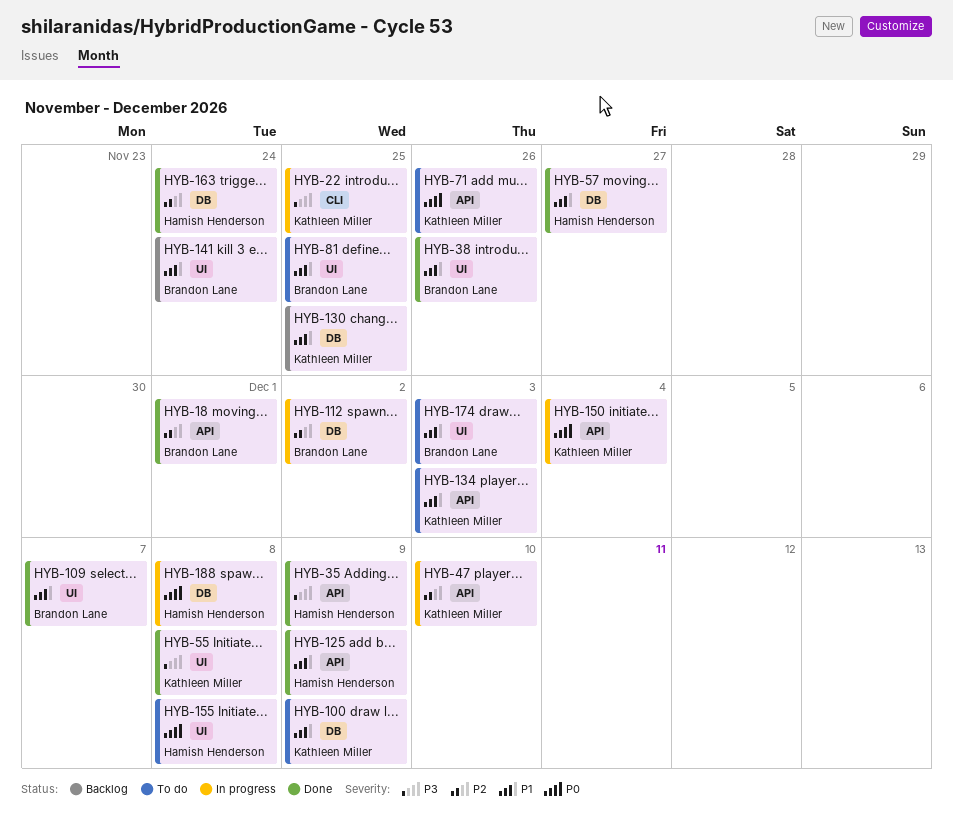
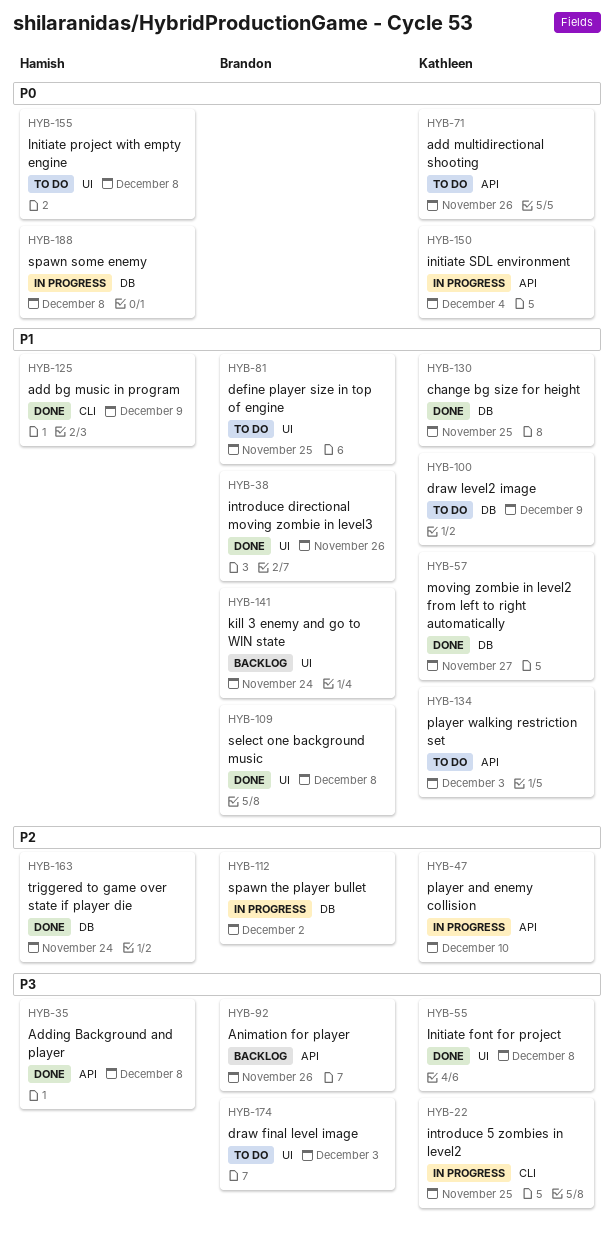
HYB-18: present -> none
HYB-35, due: Dec 9 -> Dec 8
HYB-57, owner: Hamish Henderson -> Kathleen Miller
HYB-92: none -> present
HYB-109, due: Dec 7 -> Dec 8
HYB-125, label: API -> CLI
HYB-130, status: Backlog -> Done
HYB-174, priority: P1 -> P3

